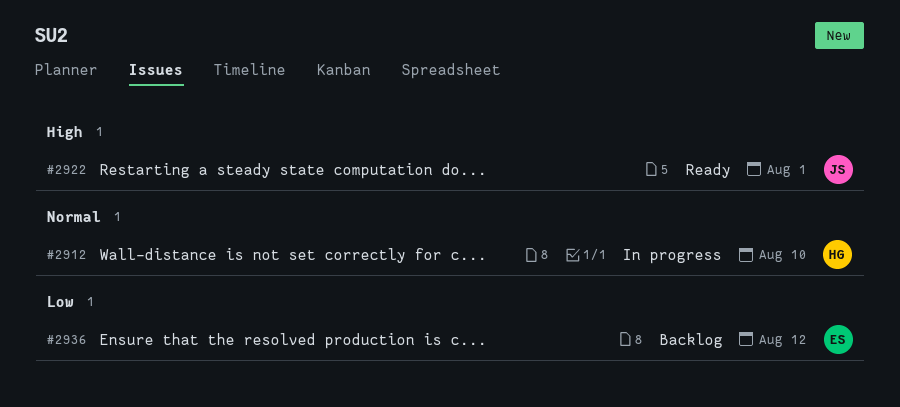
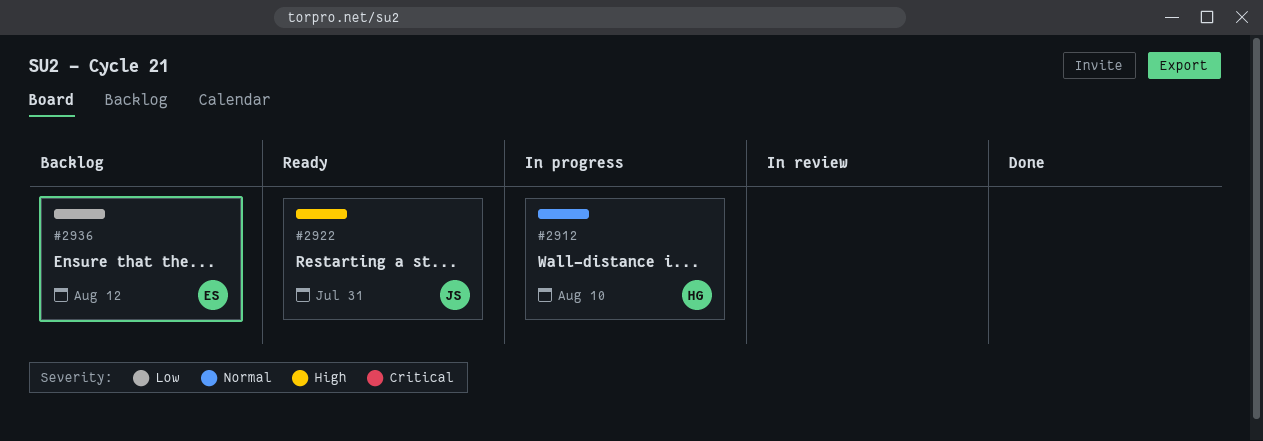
#2922, due: Aug 1 -> Jul 31

